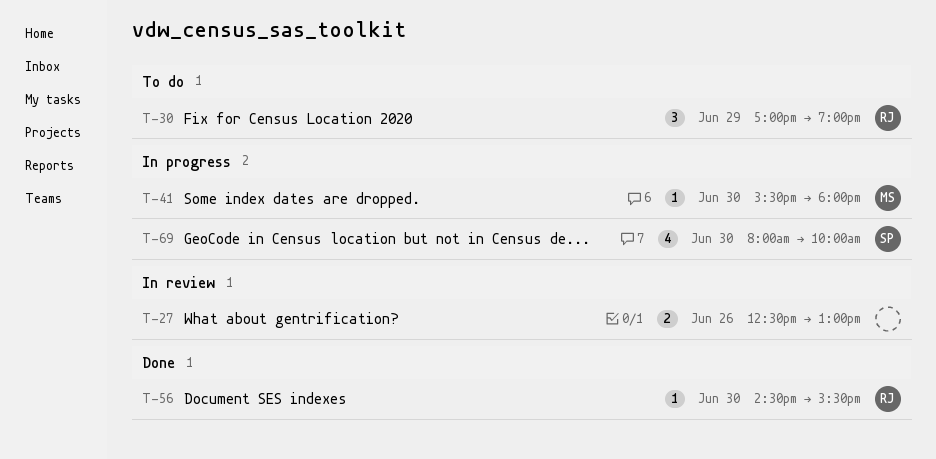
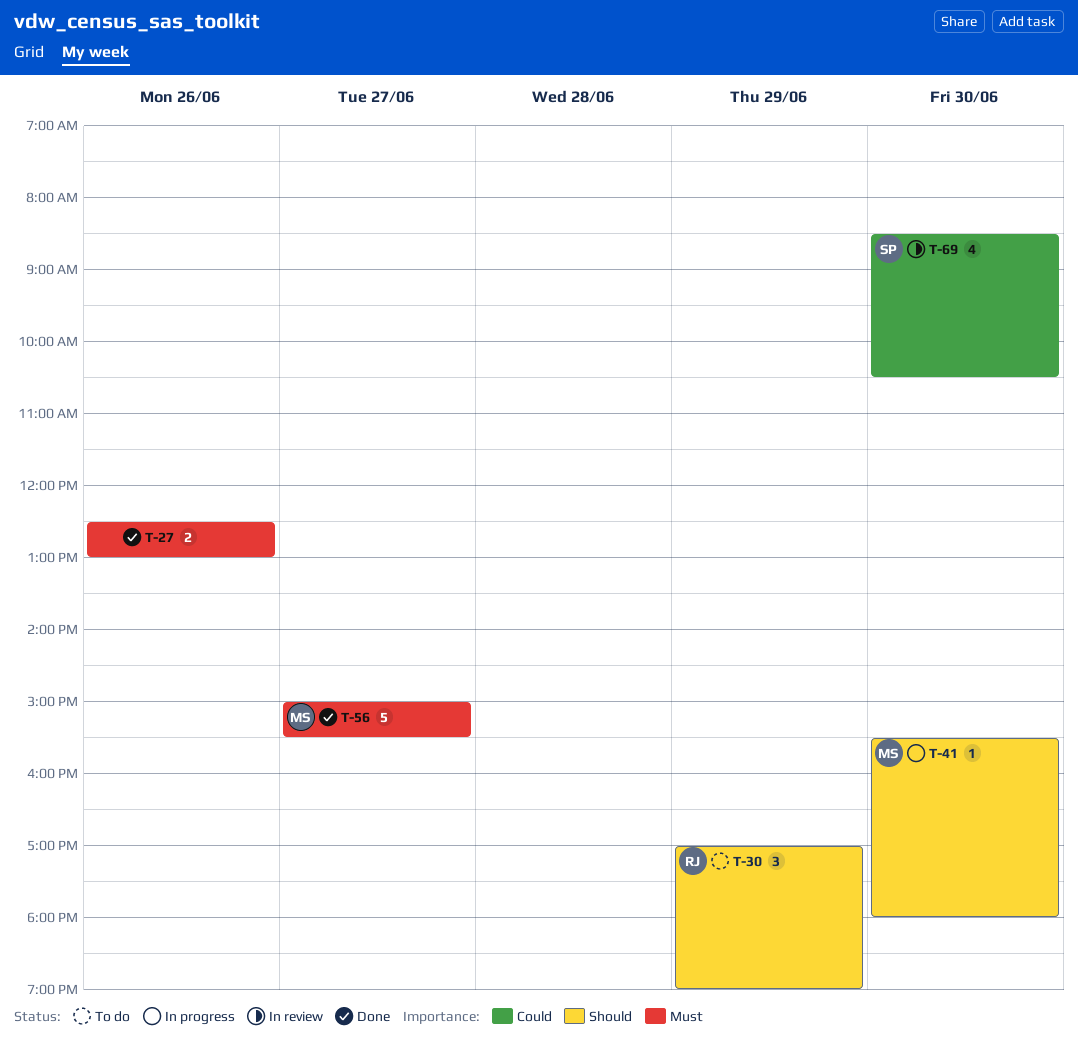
T-27, status: In review -> Done
T-56, owner: RJ -> MS
T-56, estimate: 1 -> 5
T-56, day: Jun 30 -> Jun 27
T-56, begins: 14:30 -> 15:00
T-69, status: In progress -> In review
T-69, begins: 08:00 -> 08:30
T-69, ends: 10:00 -> 10:30

